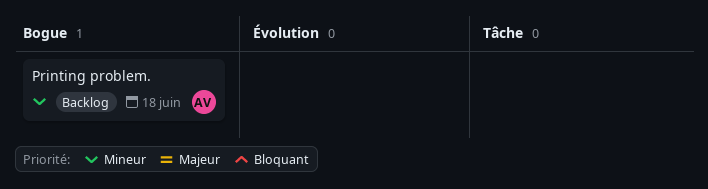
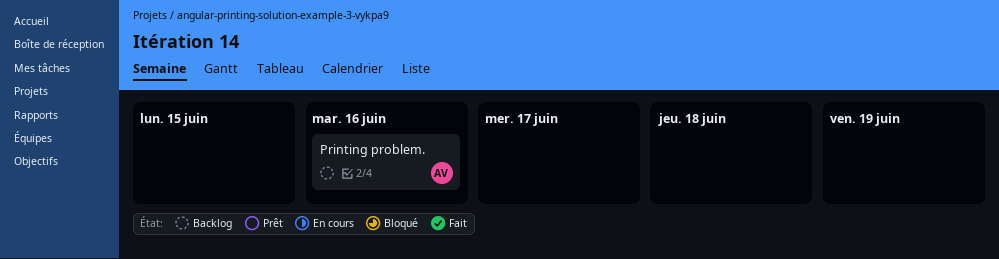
Printing problem., due: Jun 18 -> Jun 16

